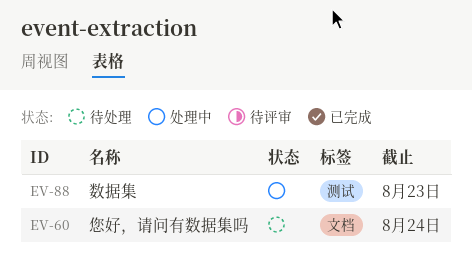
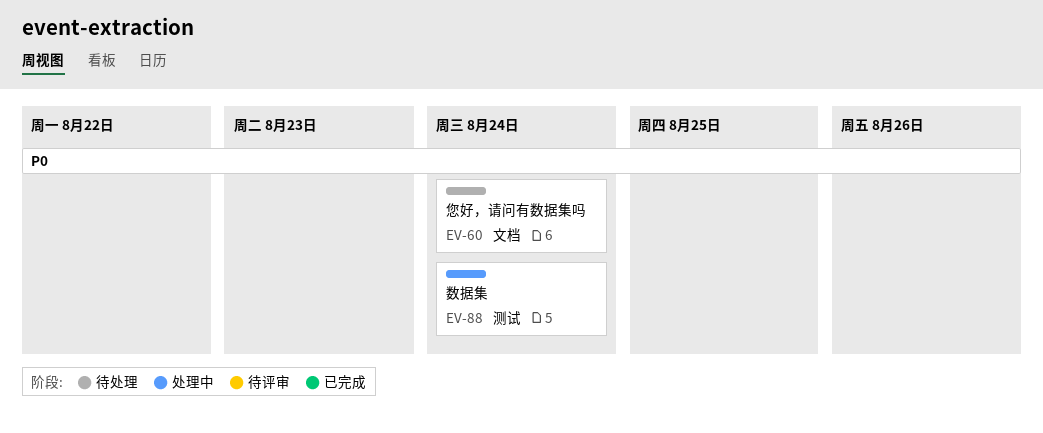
EV-88, due: Aug 23 -> Aug 24

